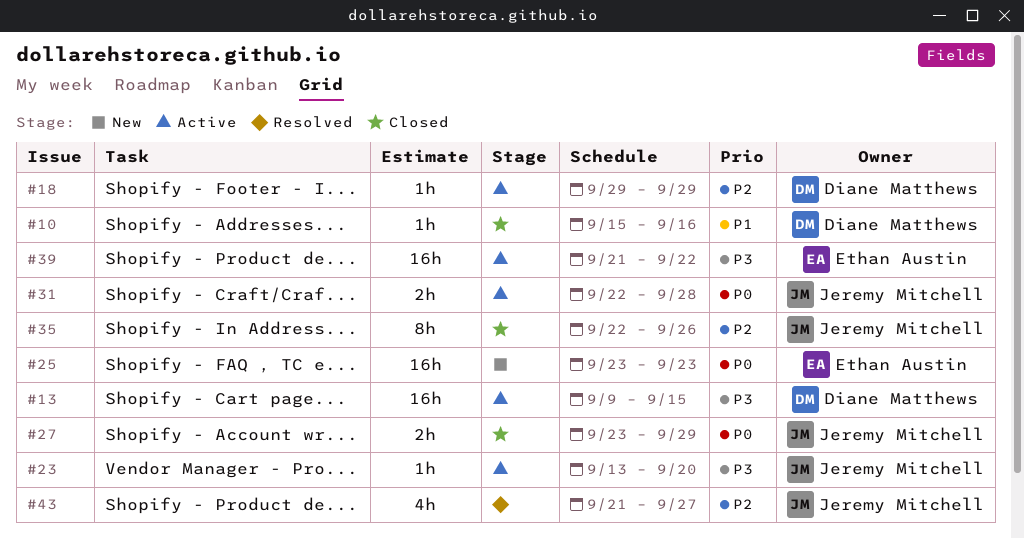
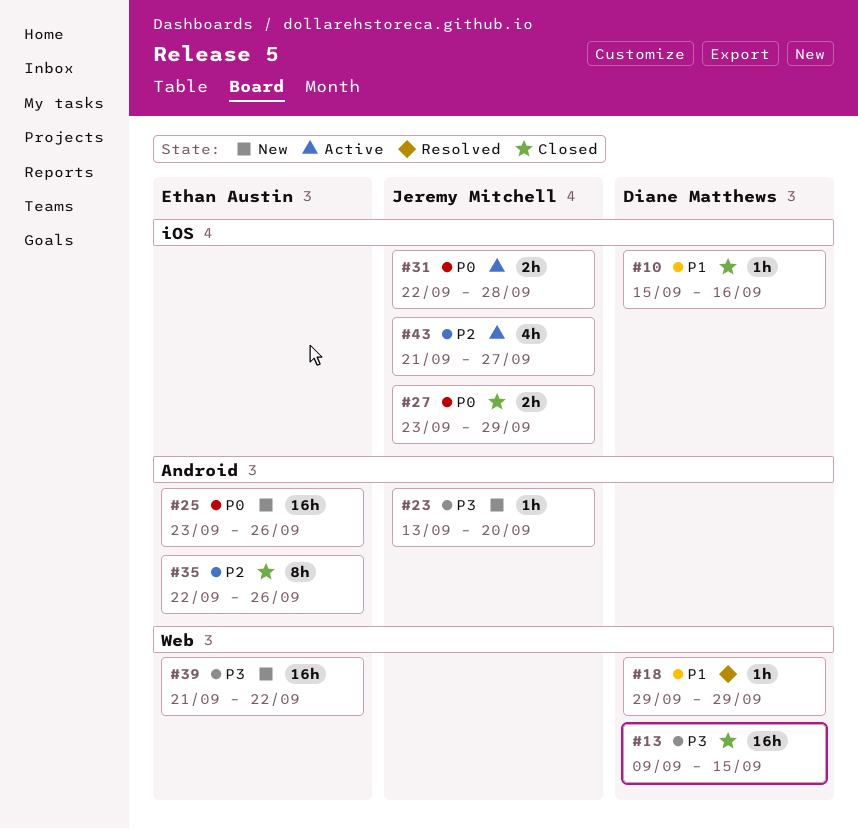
#13, status: Active -> Closed
#18, status: Active -> Resolved
#18, priority: P2 -> P1
#23, status: Active -> New
#25, due: Sep 23 -> Sep 26
#35, owner: Jeremy Mitchell -> Ethan Austin
#39, status: Active -> New
#43, status: Resolved -> Active

